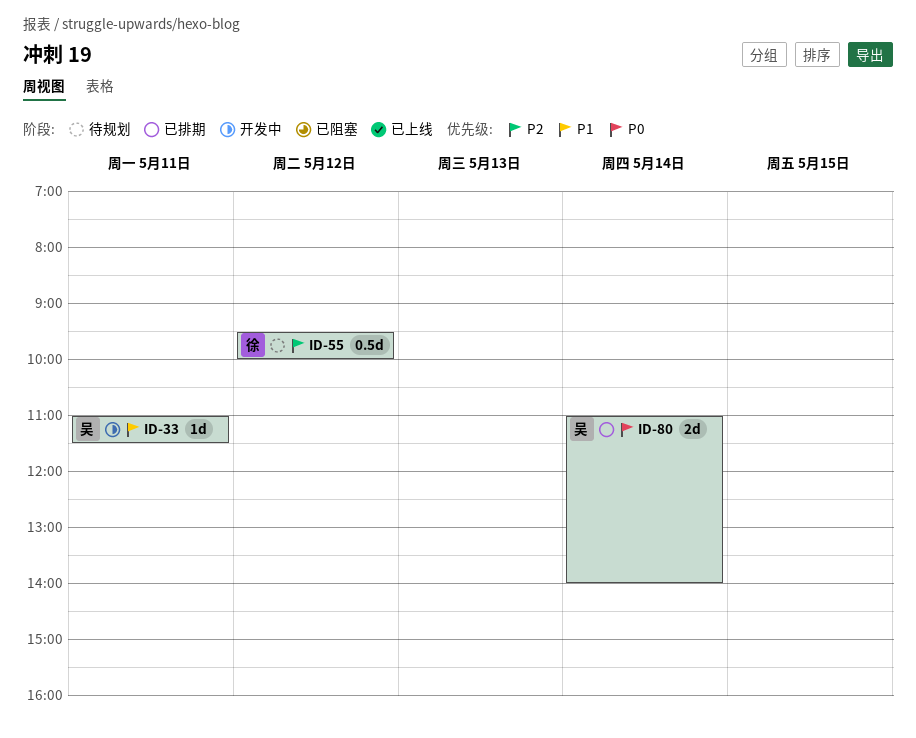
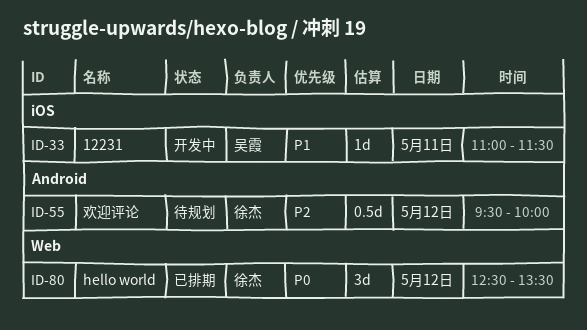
ID-80, owner: 吴霞 -> 徐杰
ID-80, estimate: 2d -> 3d
ID-80, day: May 14 -> May 12
ID-80, begins: 11:00 -> 12:30
ID-80, ends: 14:00 -> 13:30

